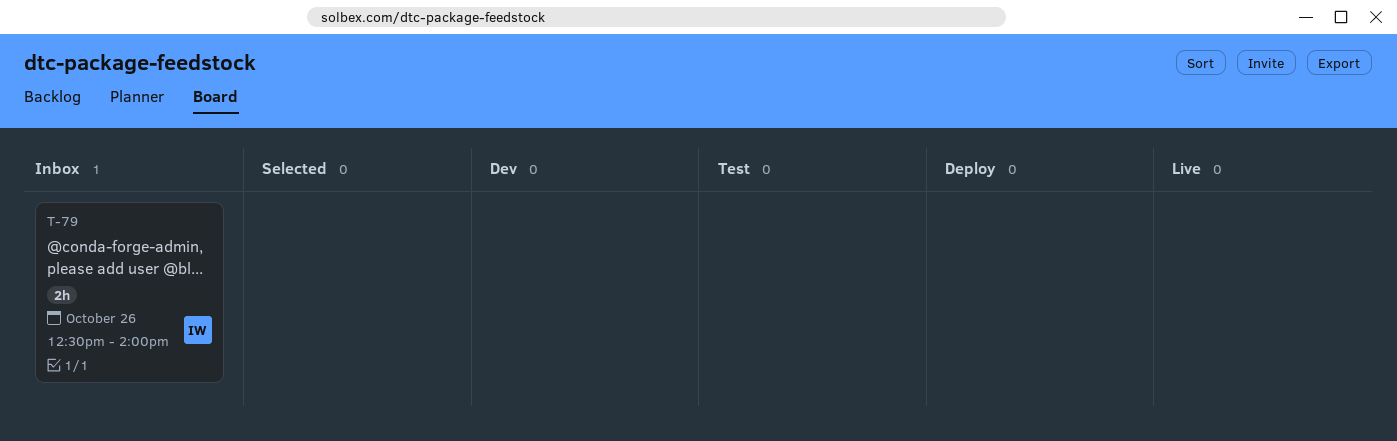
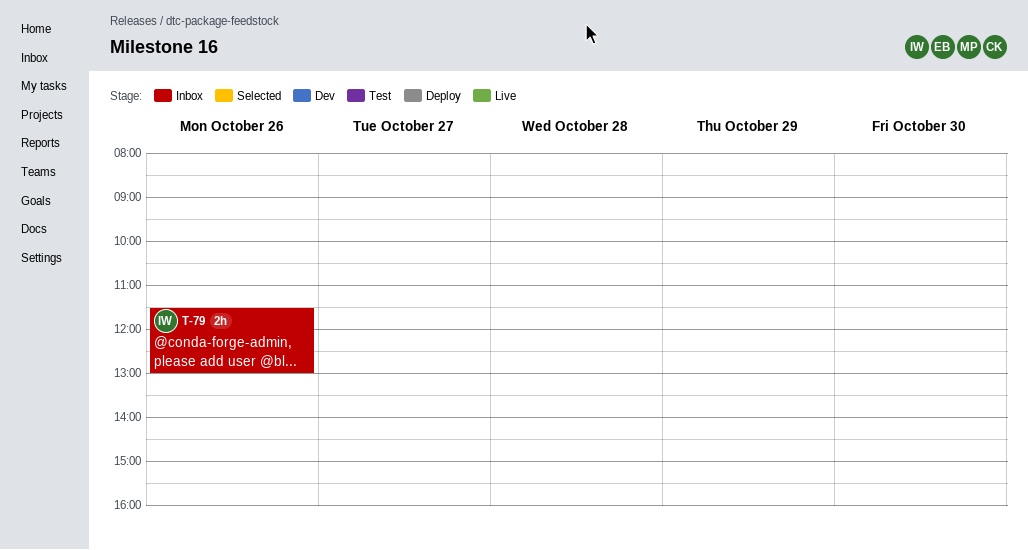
T-79, begins: 12:30 -> 11:30
T-79, ends: 14:00 -> 13:00

